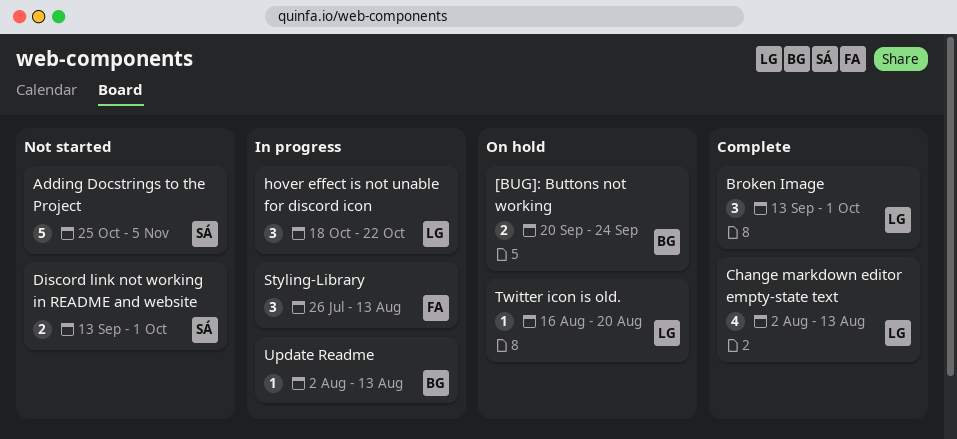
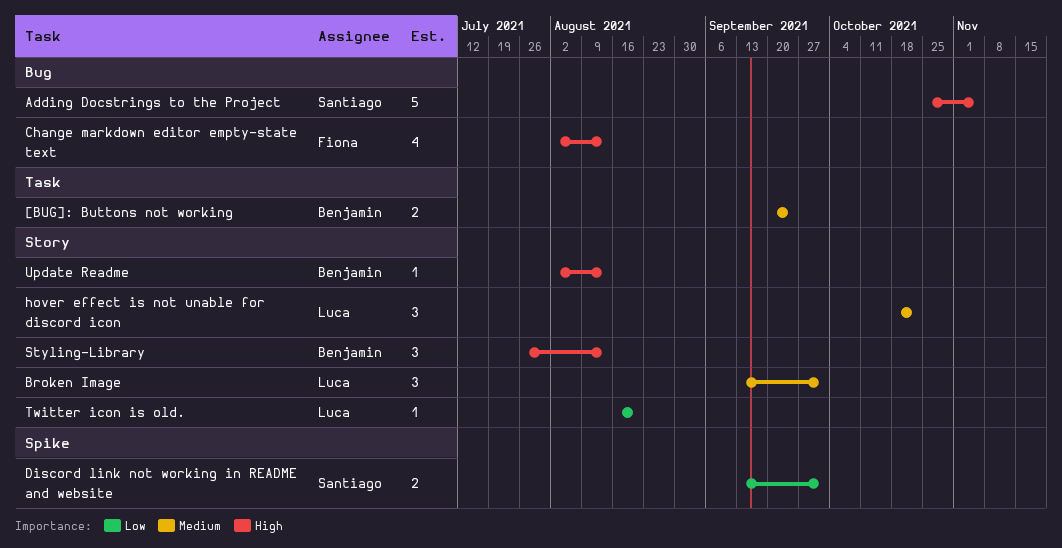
Change markdown editor empty-state text, owner: Luca -> Fiona
Styling-Library, owner: Fiona -> Benjamin

